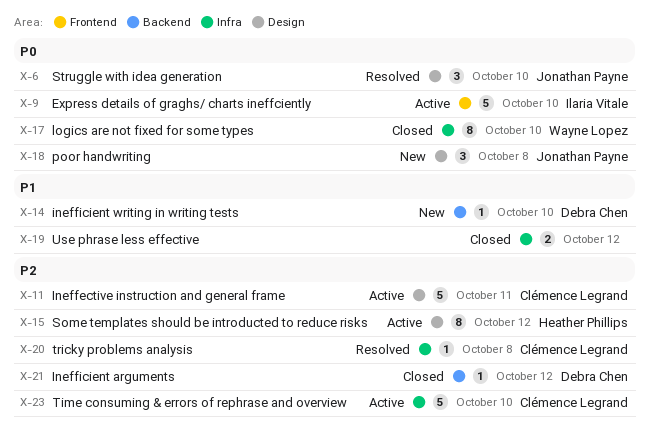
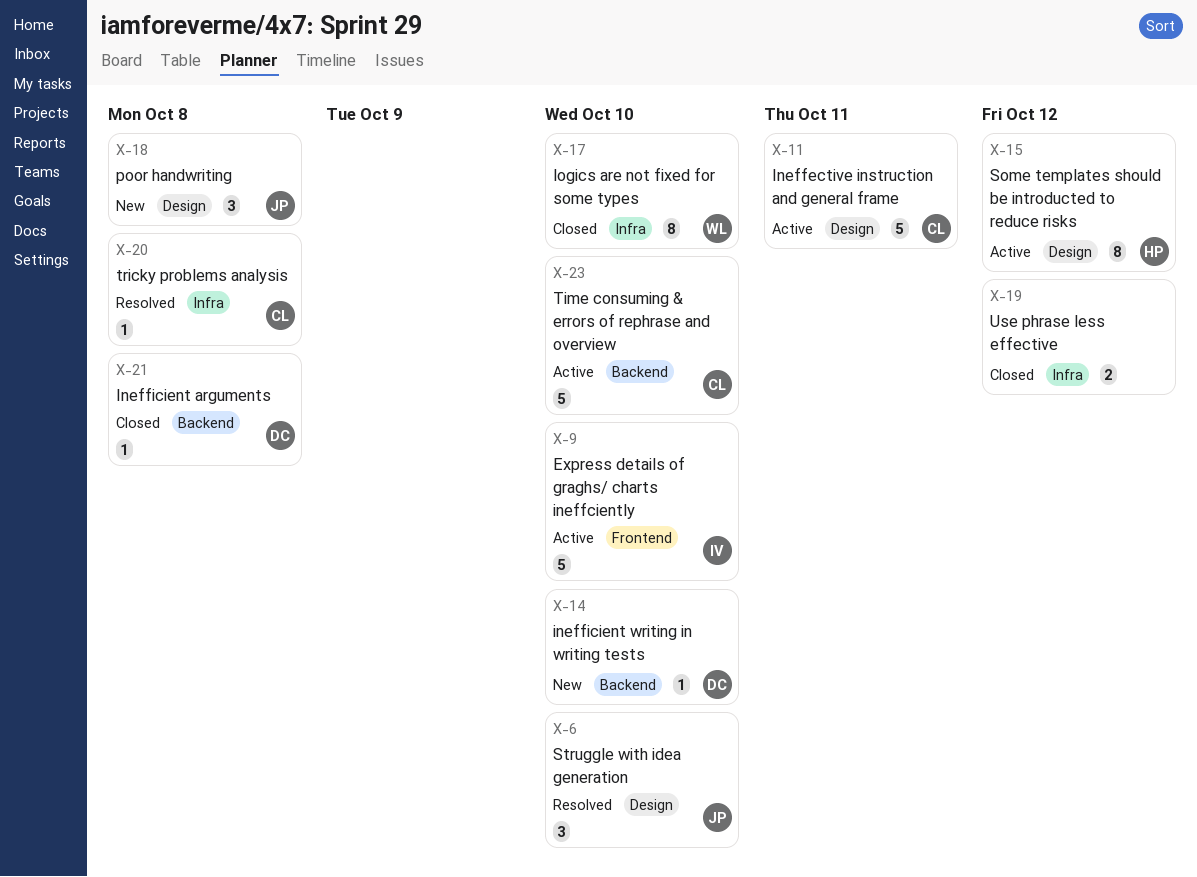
X-21, due: Oct 12 -> Oct 8
X-23, label: Infra -> Backend

